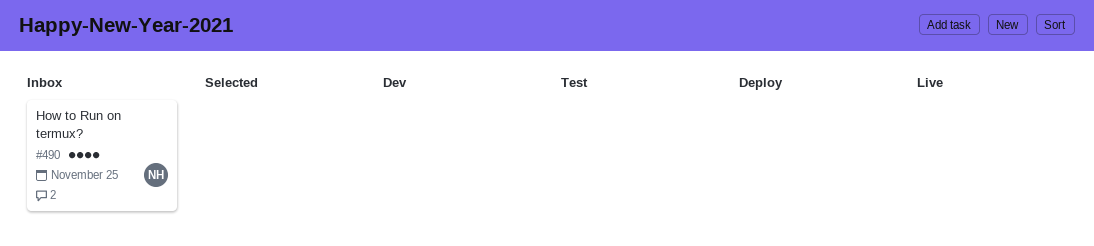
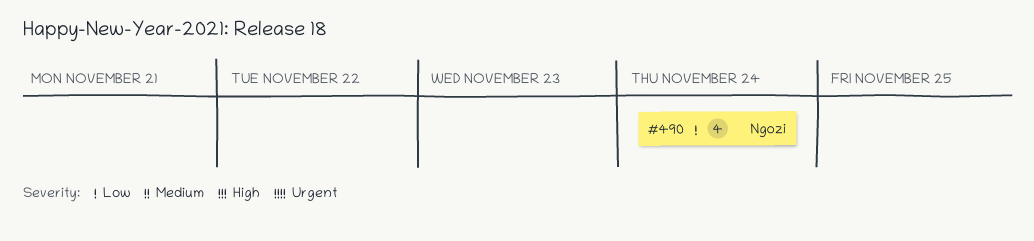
#490, due: Nov 25 -> Nov 24

